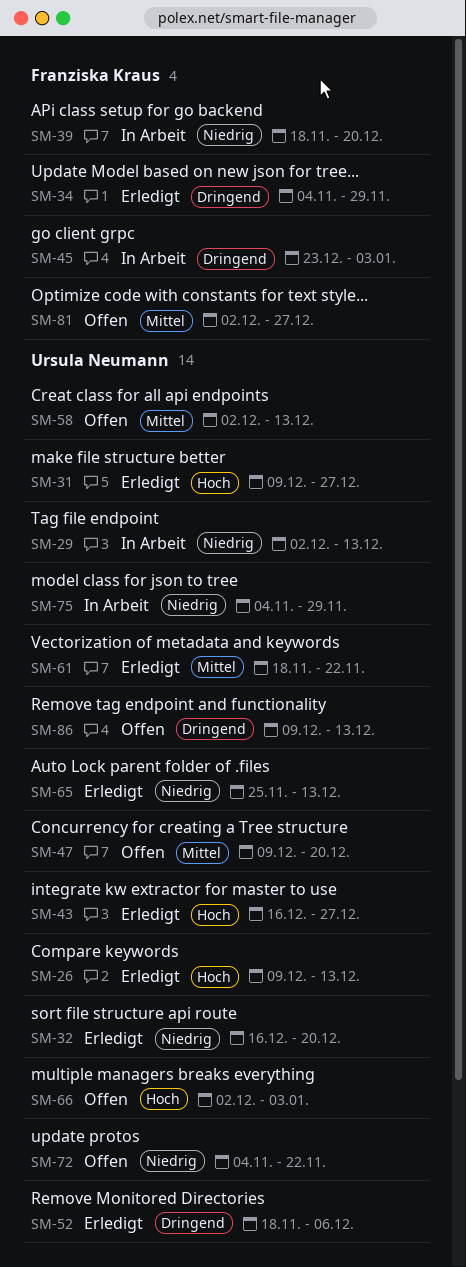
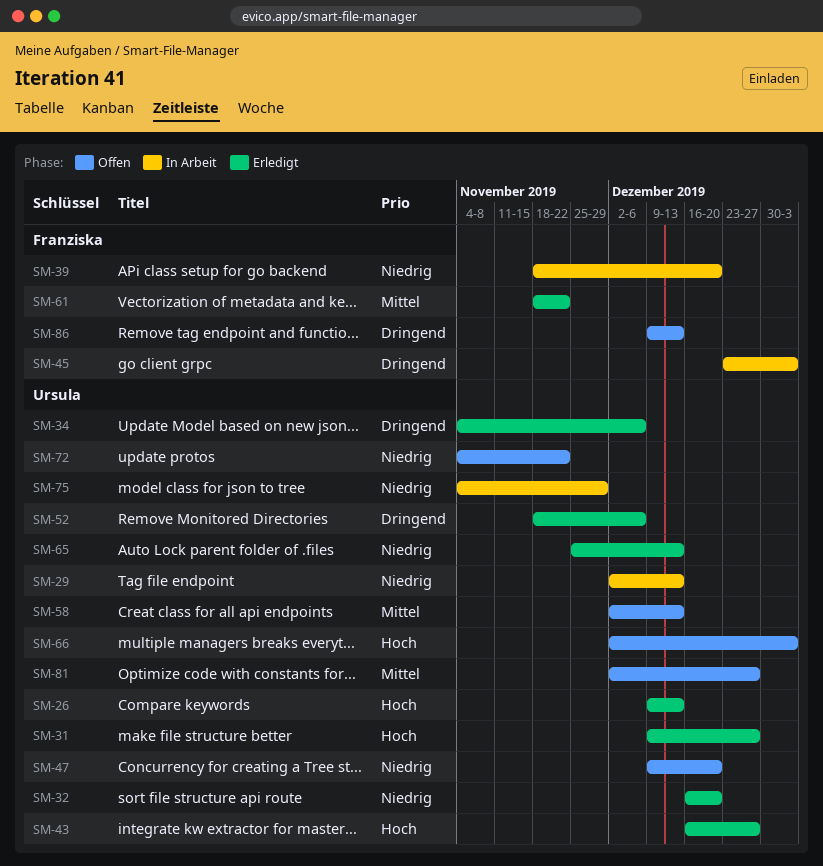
SM-34, owner: Franziska Kraus -> Ursula Neumann
SM-34, due: Nov 29 -> Dec 6
SM-47, priority: Mittel -> Niedrig
SM-61, owner: Ursula Neumann -> Franziska Kraus
SM-81, owner: Franziska Kraus -> Ursula Neumann
SM-86, owner: Ursula Neumann -> Franziska Kraus

